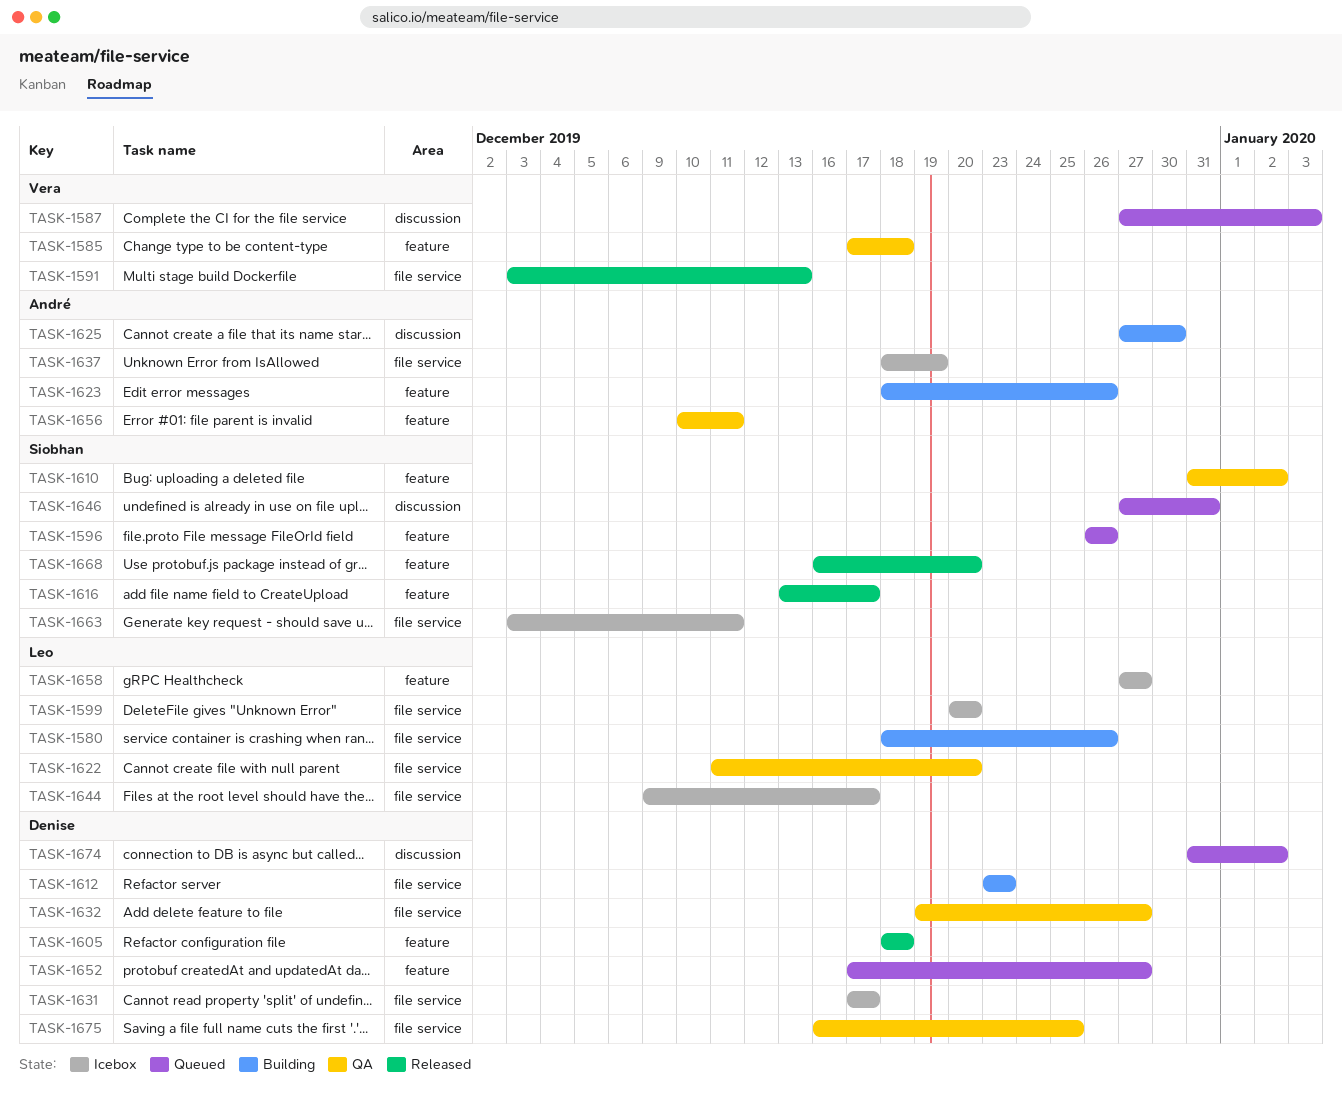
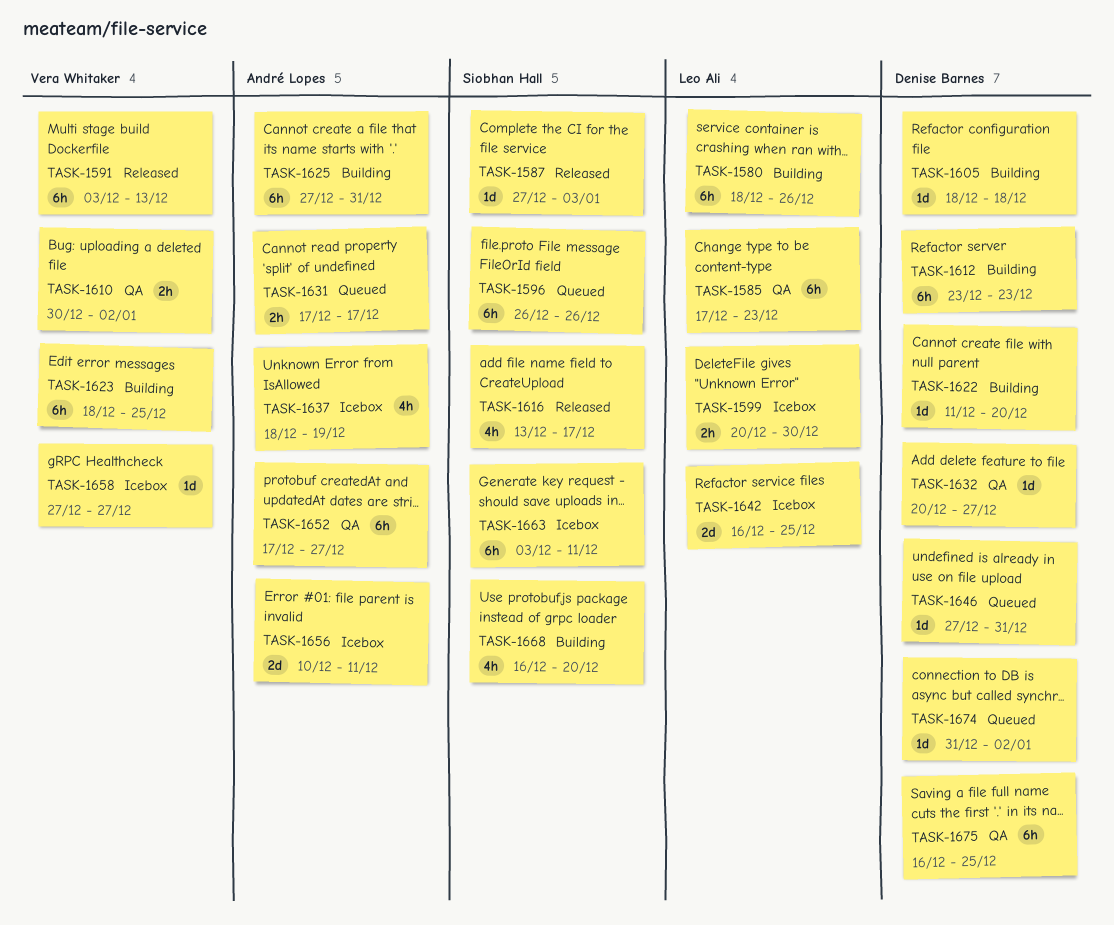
TASK-1585, owner: Vera Whitaker -> Leo Ali
TASK-1585, due: Dec 18 -> Dec 23
TASK-1587, status: Queued -> Released
TASK-1587, owner: Vera Whitaker -> Siobhan Hall
TASK-1599, due: Dec 20 -> Dec 30
TASK-1605, status: Released -> Building
TASK-1610, owner: Siobhan Hall -> Vera Whitaker
TASK-1610, start: Dec 31 -> Dec 30
TASK-1622, status: QA -> Building
TASK-1622, owner: Leo Ali -> Denise Barnes
TASK-1623, owner: André Lopes -> Vera Whitaker
TASK-1623, due: Dec 26 -> Dec 25
TASK-1625, due: Dec 30 -> Dec 31
TASK-1631, status: Icebox -> Queued
TASK-1631, owner: Denise Barnes -> André Lopes
TASK-1632, start: Dec 19 -> Dec 20
TASK-1642: none -> present
TASK-1644: present -> none
TASK-1646, owner: Siobhan Hall -> Denise Barnes
TASK-1652, status: Queued -> QA
TASK-1652, owner: Denise Barnes -> André Lopes
TASK-1656, status: QA -> Icebox
TASK-1658, owner: Leo Ali -> Vera Whitaker
TASK-1668, status: Released -> Building

